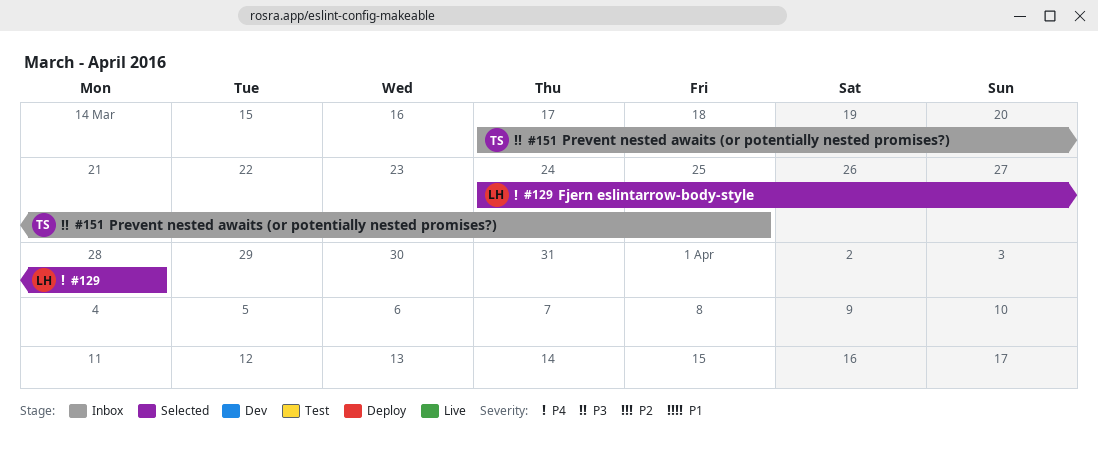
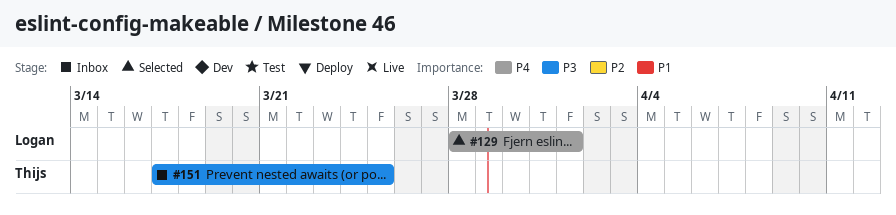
#129, start: Mar 24 -> Mar 28
#129, due: Mar 28 -> Apr 1

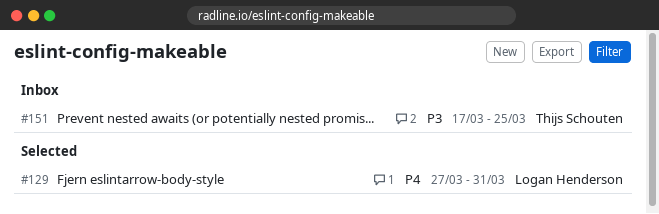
#129, start: Mar 28 -> Mar 27
#129, due: Apr 1 -> Mar 31

